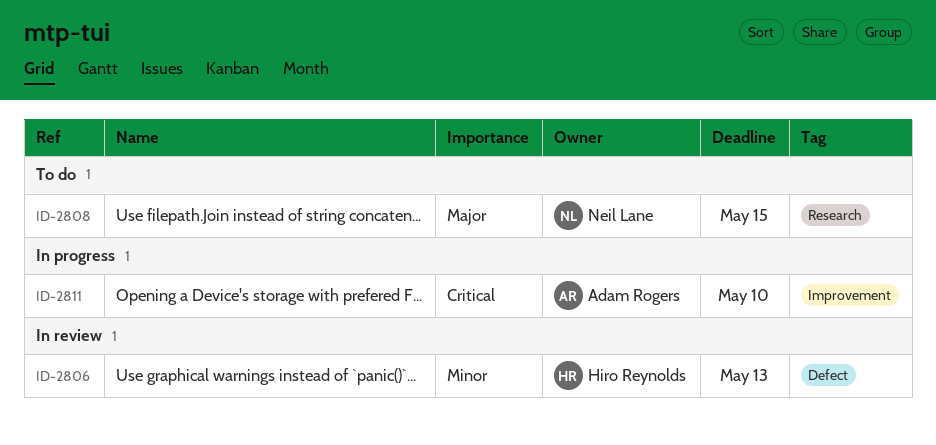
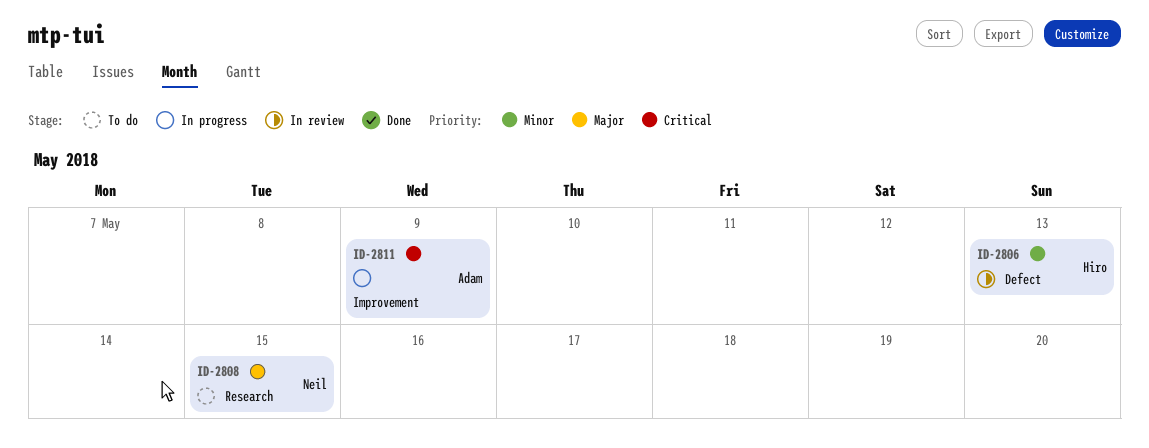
ID-2811, due: May 10 -> May 9

